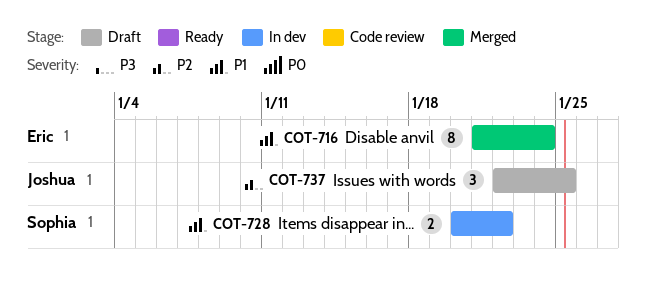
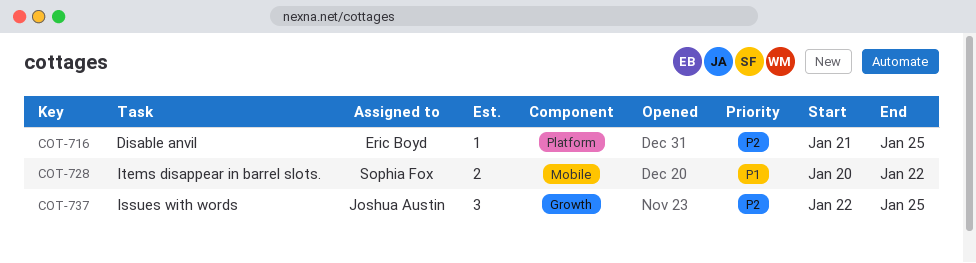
COT-716, priority: P1 -> P2
COT-716, estimate: 8 -> 1
COT-716, due: Jan 24 -> Jan 25

